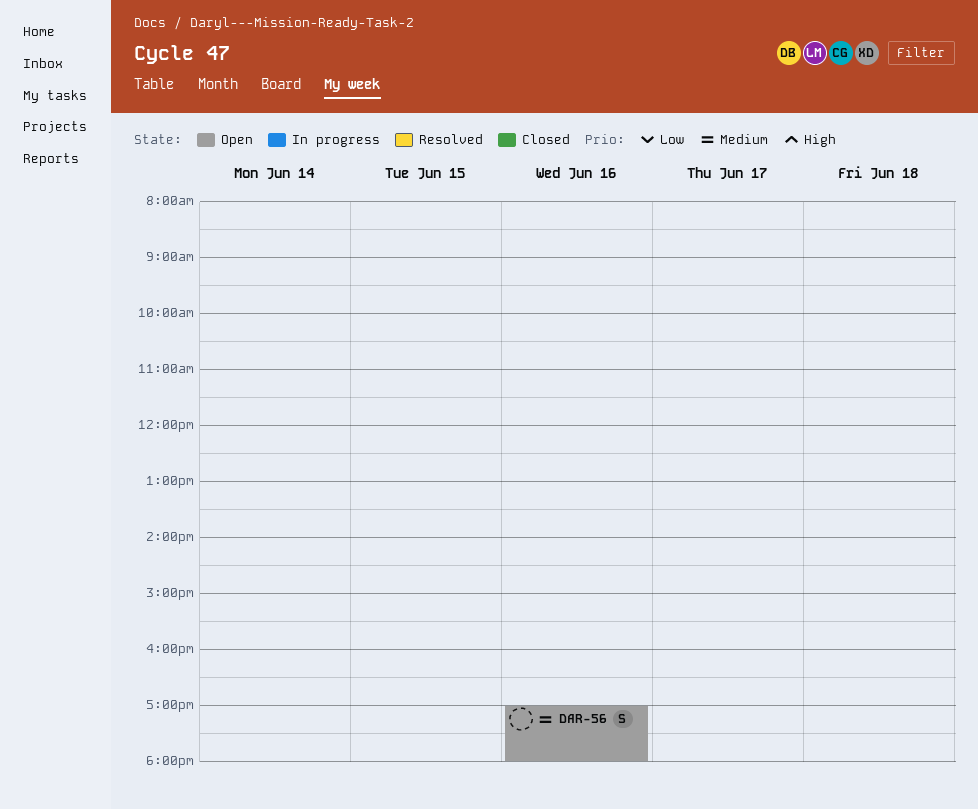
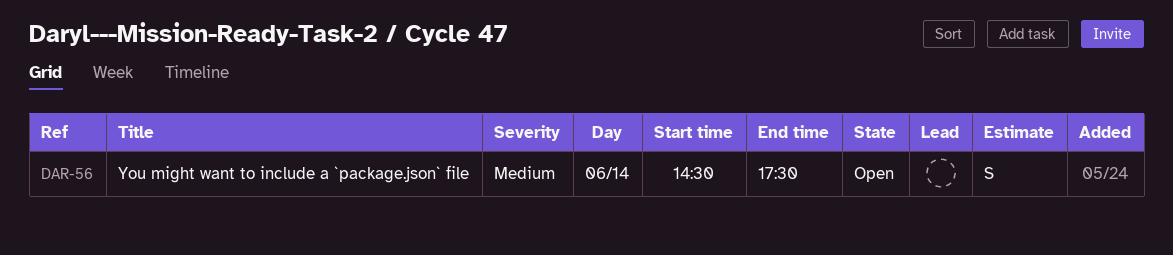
DAR-56, day: Jun 16 -> Jun 14
DAR-56, begins: 17:00 -> 14:30
DAR-56, ends: 18:00 -> 17:30

